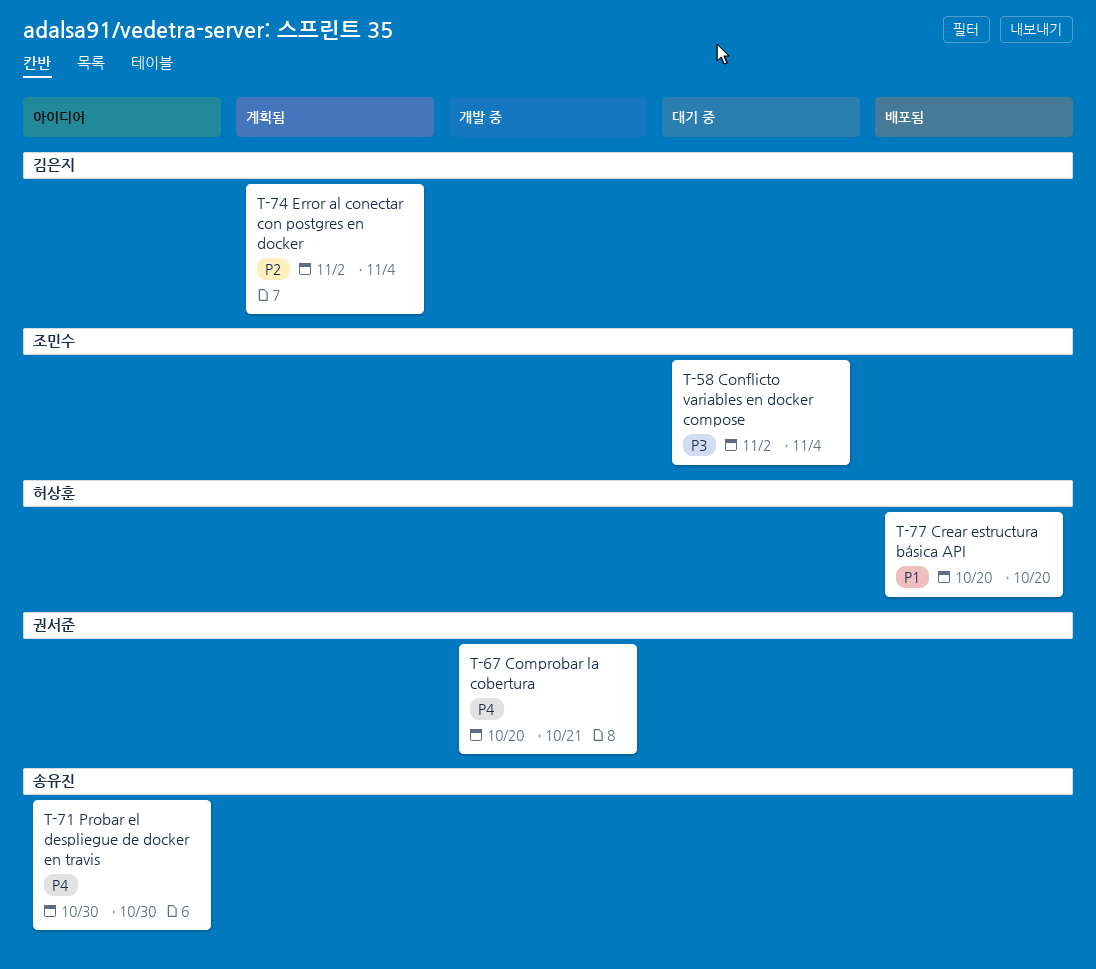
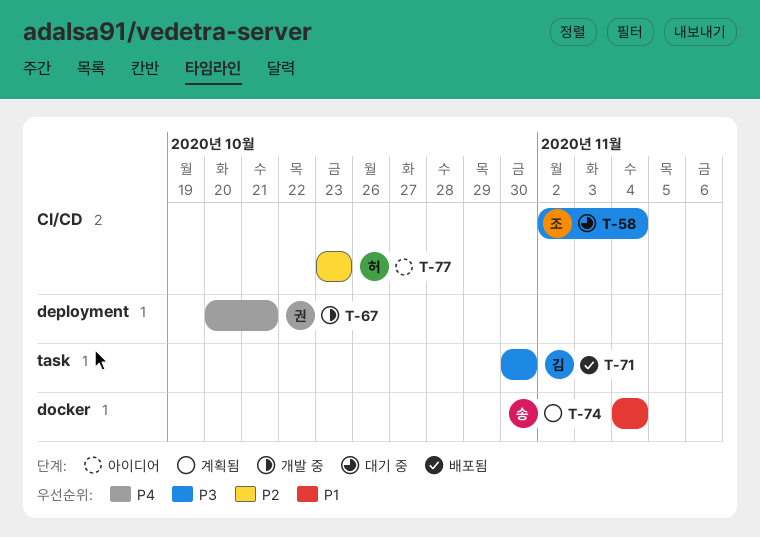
T-71, status: 아이디어 -> 배포됨
T-71, owner: 송유진 -> 김은지
T-71, priority: P4 -> P3
T-74, owner: 김은지 -> 송유진
T-74, priority: P2 -> P1
T-74, start: Nov 2 -> Nov 4
T-77, status: 배포됨 -> 아이디어
T-77, priority: P1 -> P2
T-77, start: Oct 20 -> Oct 23
T-77, due: Oct 20 -> Oct 23

